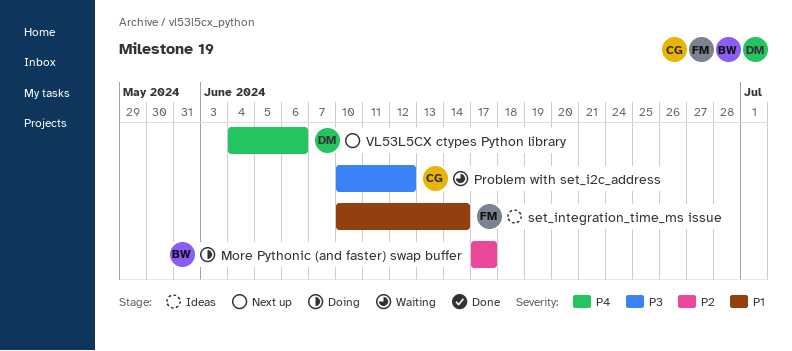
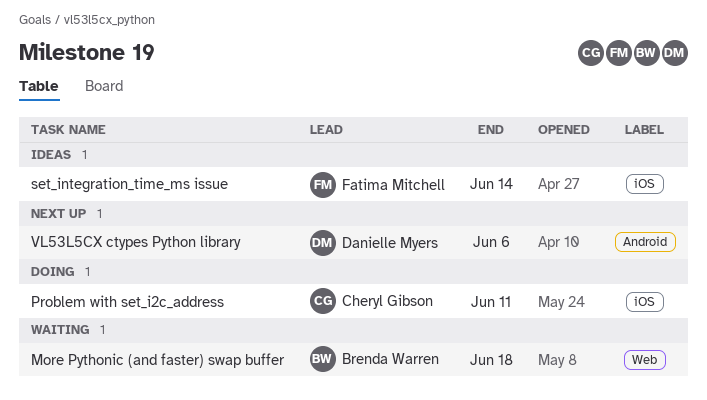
More Pythonic (and faster) swap buffer, status: Doing -> Waiting
More Pythonic (and faster) swap buffer, due: Jun 17 -> Jun 18
Problem with set_i2c_address, status: Waiting -> Doing
Problem with set_i2c_address, due: Jun 12 -> Jun 11

